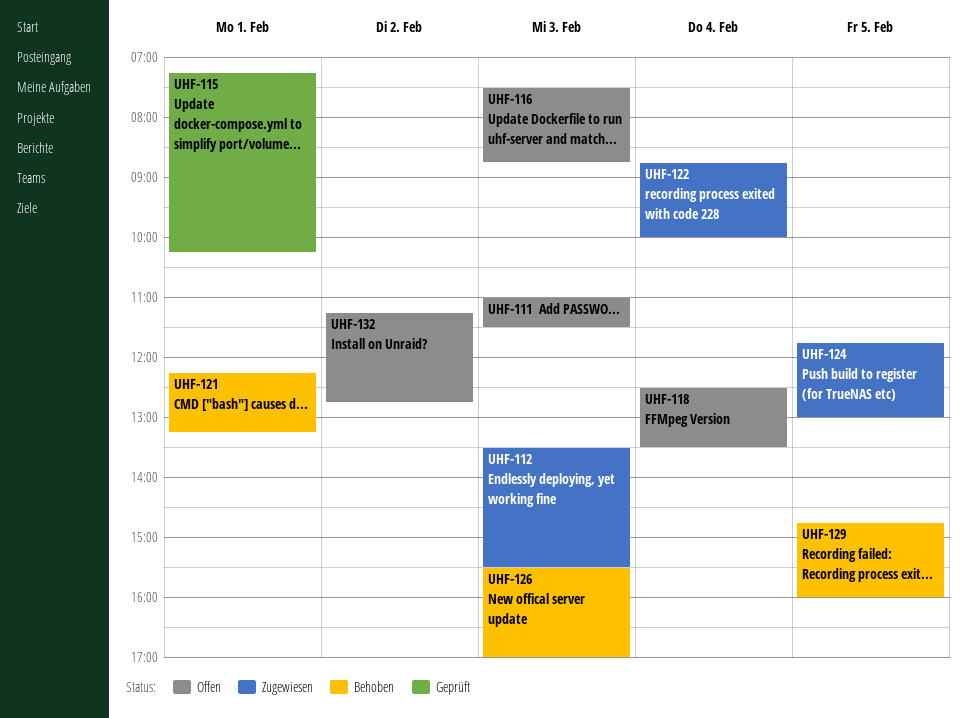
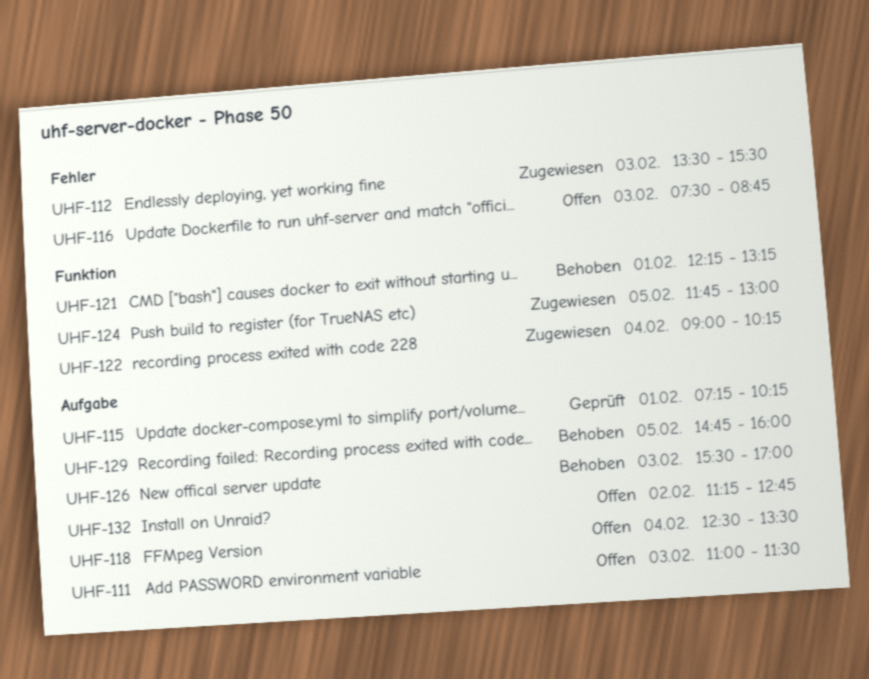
UHF-122, begins: 08:45 -> 09:00
UHF-122, ends: 10:00 -> 10:15

